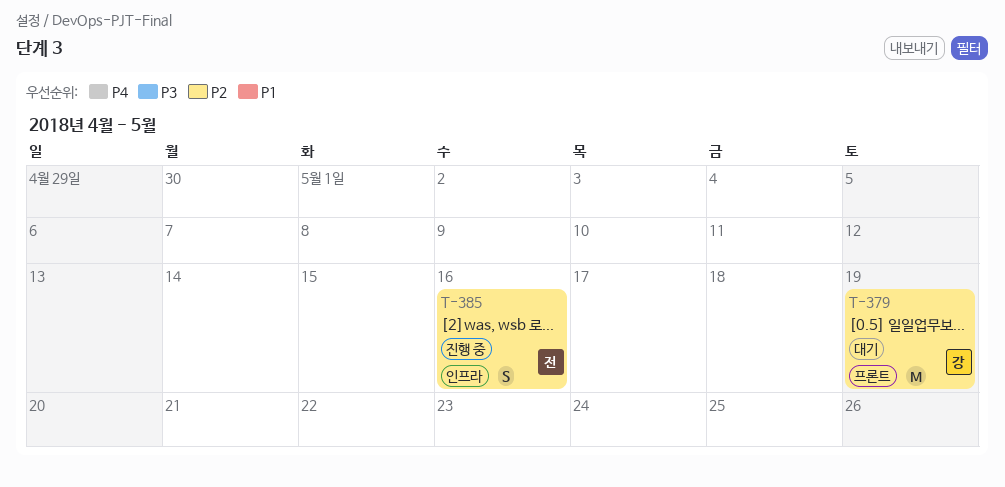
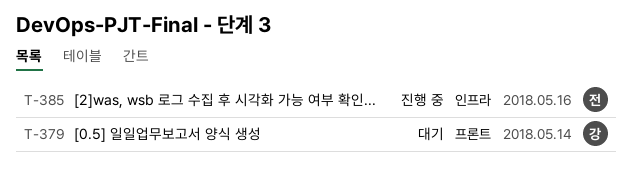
T-379, due: May 19 -> May 14

